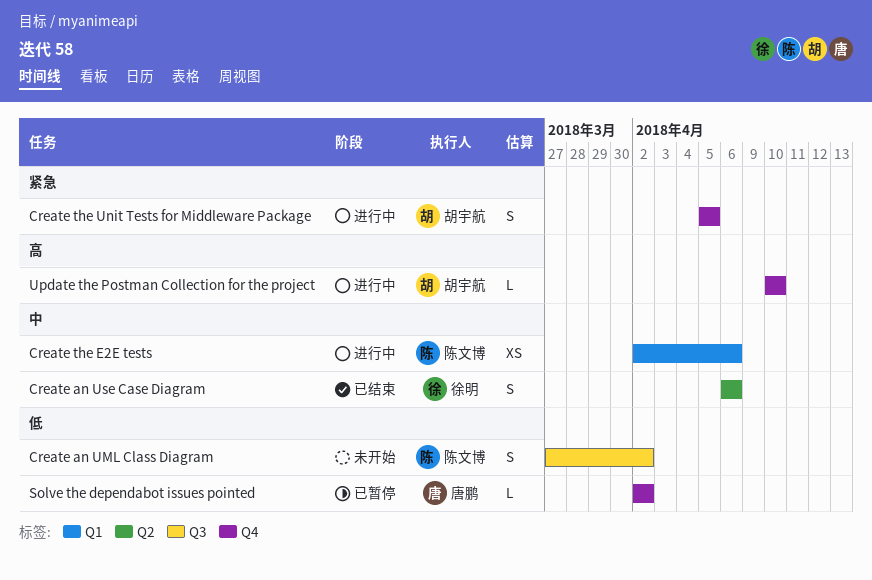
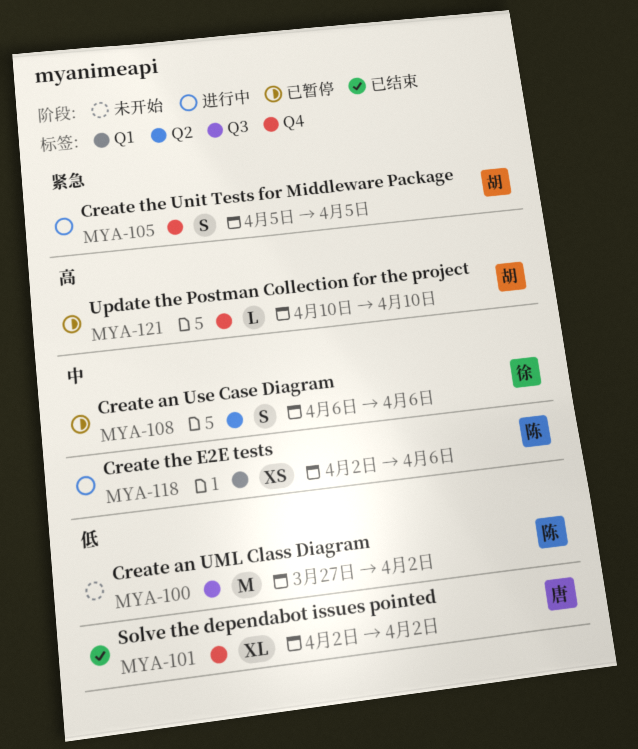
Create an UML Class Diagram, estimate: S -> M
Create an Use Case Diagram, status: 已结束 -> 已暂停
Solve the dependabot issues pointed, status: 已暂停 -> 已结束
Solve the dependabot issues pointed, estimate: L -> XL
Update the Postman Collection for the project, status: 进行中 -> 已暂停

